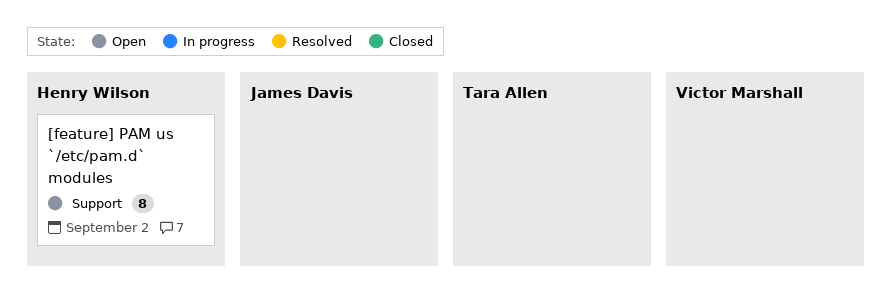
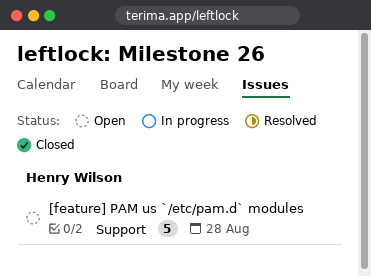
[feature] PAM us `/etc/pam.d` modules, estimate: 8 -> 5
[feature] PAM us `/etc/pam.d` modules, due: Sep 2 -> Aug 28

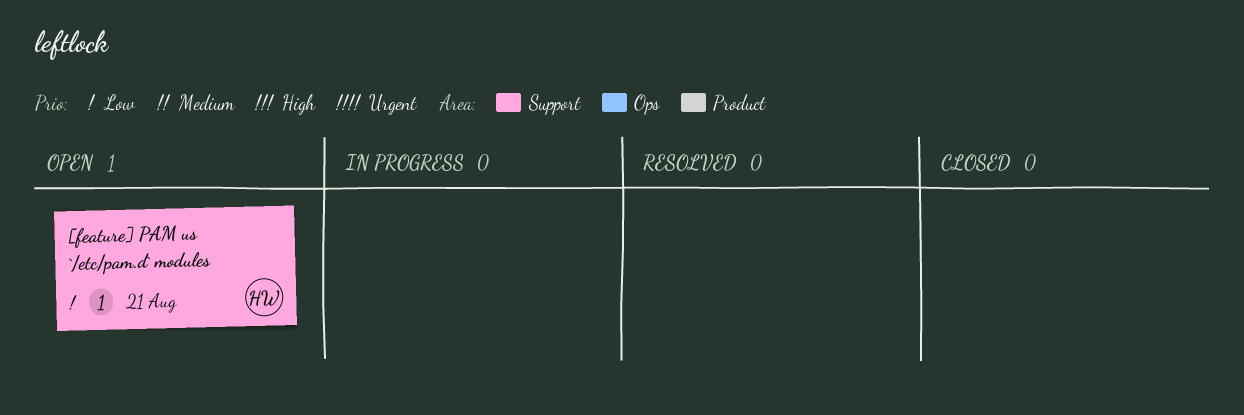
[feature] PAM us `/etc/pam.d` modules, estimate: 5 -> 1
[feature] PAM us `/etc/pam.d` modules, due: Aug 28 -> Aug 21

